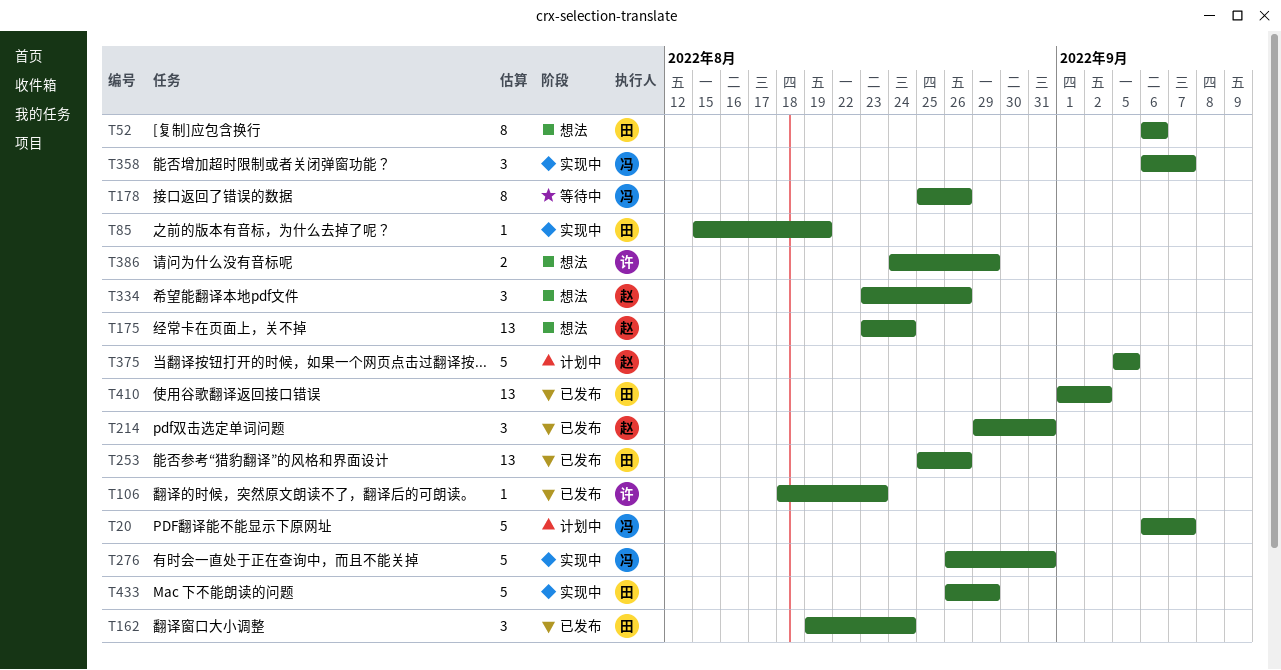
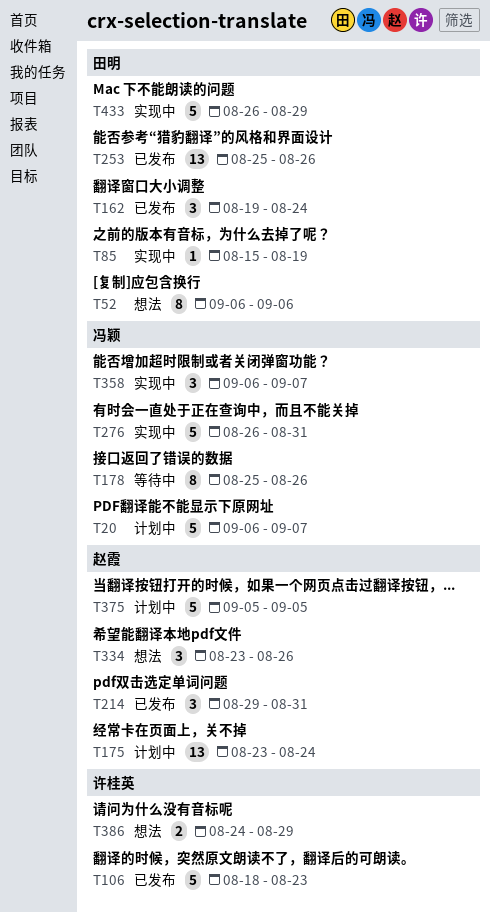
T106, estimate: 1 -> 5
T175, status: 想法 -> 计划中
T410: present -> none

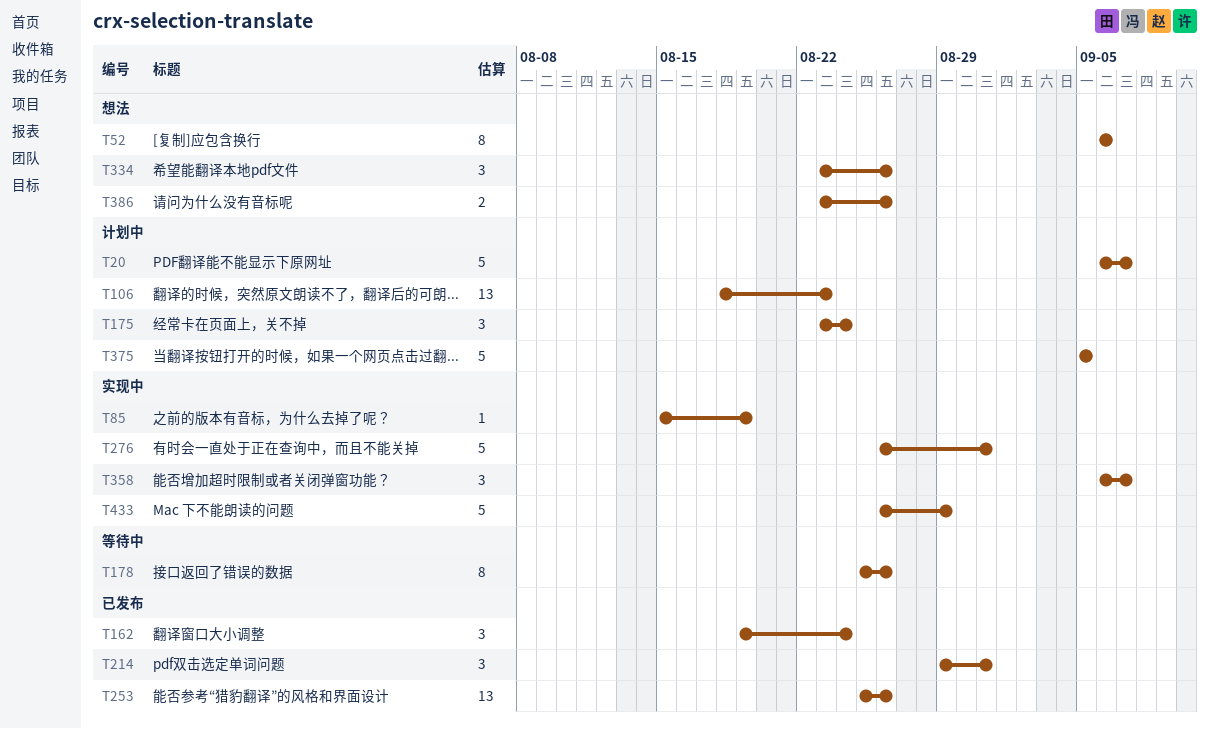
T106, status: 已发布 -> 计划中
T106, estimate: 5 -> 13
T175, estimate: 13 -> 3
T386, start: Aug 24 -> Aug 23
T386, due: Aug 29 -> Aug 26

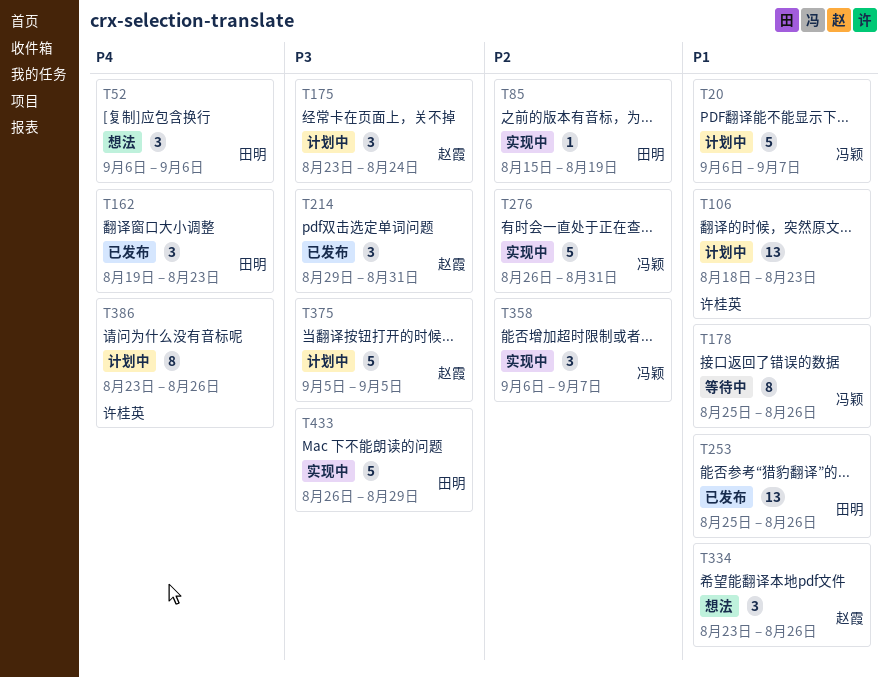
T52, estimate: 8 -> 3
T162, due: Aug 24 -> Aug 23
T386, status: 想法 -> 计划中
T386, estimate: 2 -> 8

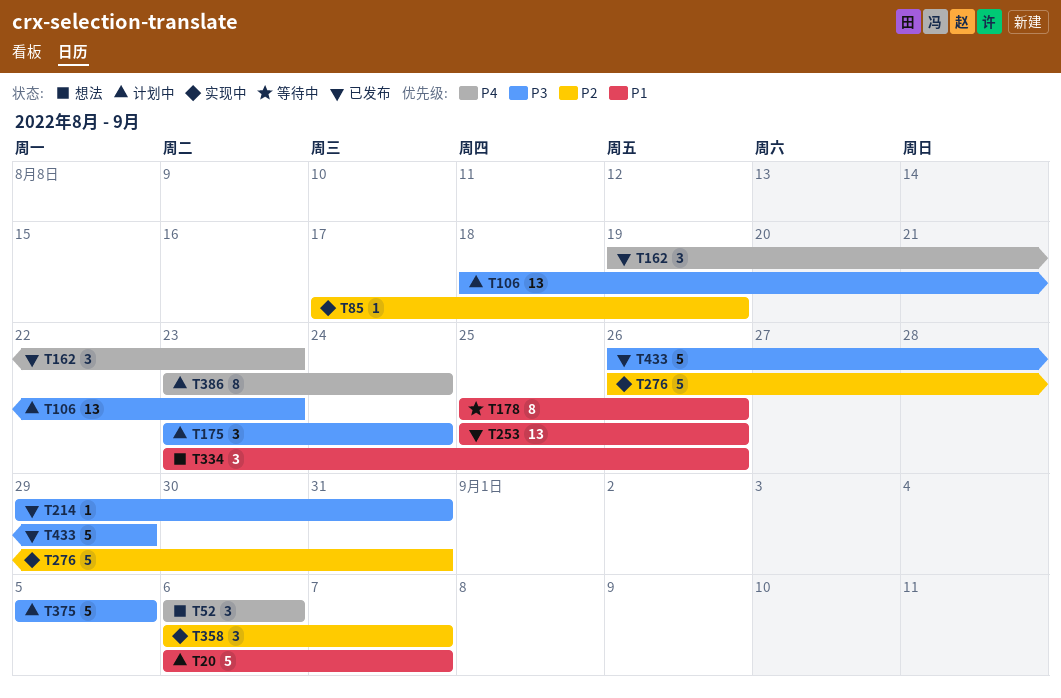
T85, start: Aug 15 -> Aug 17
T106, priority: P1 -> P3
T214, estimate: 3 -> 1
T386, due: Aug 26 -> Aug 24
T433, status: 实现中 -> 已发布

